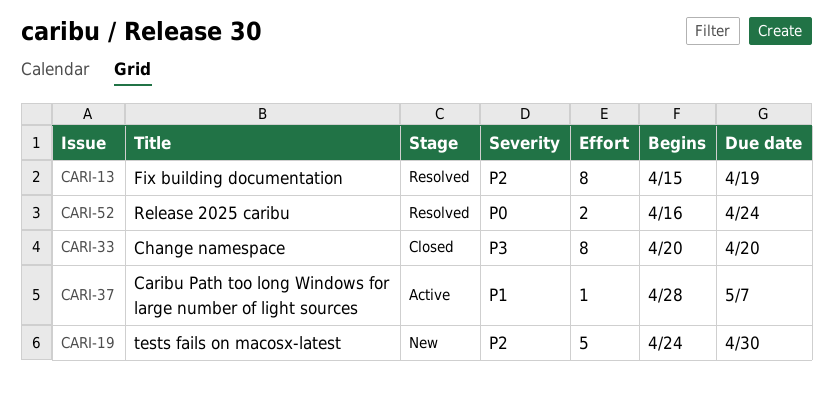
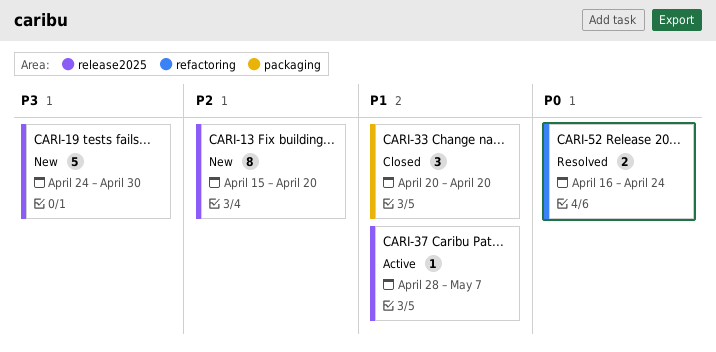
CARI-13, status: Resolved -> New
CARI-13, due: Apr 19 -> Apr 20
CARI-19, priority: P2 -> P3
CARI-33, priority: P3 -> P1
CARI-33, estimate: 8 -> 3

